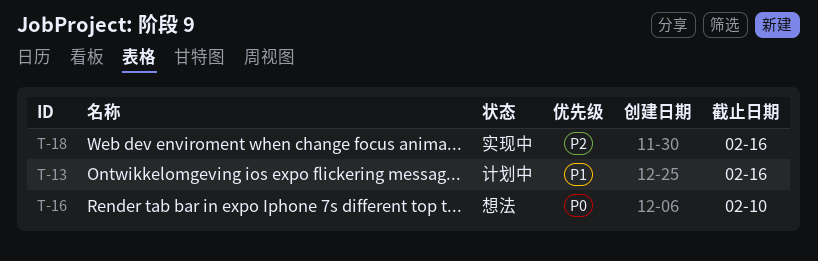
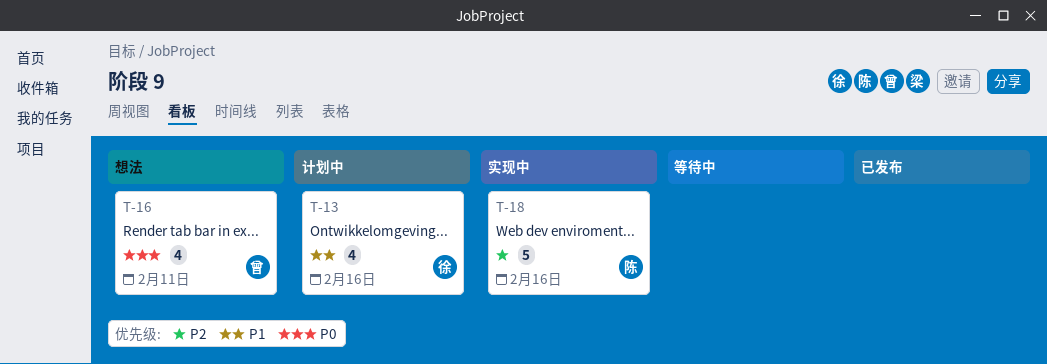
T-16, due: Feb 10 -> Feb 11

